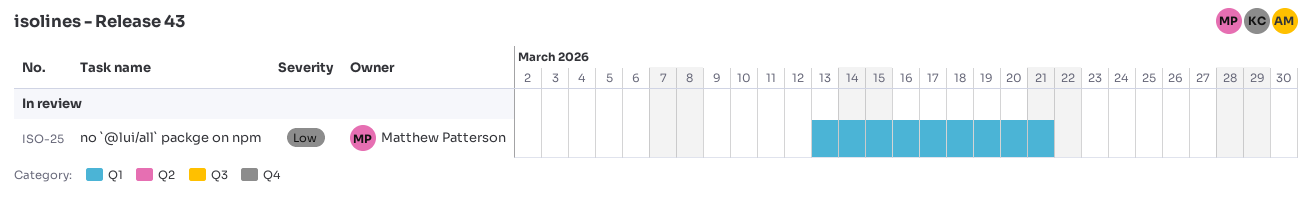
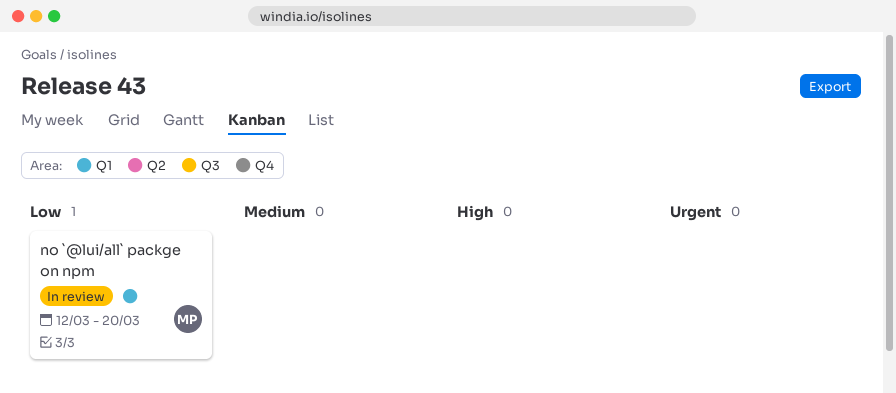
no `@lui/all` packge on npm, start: Mar 13 -> Mar 12
no `@lui/all` packge on npm, due: Mar 21 -> Mar 20

